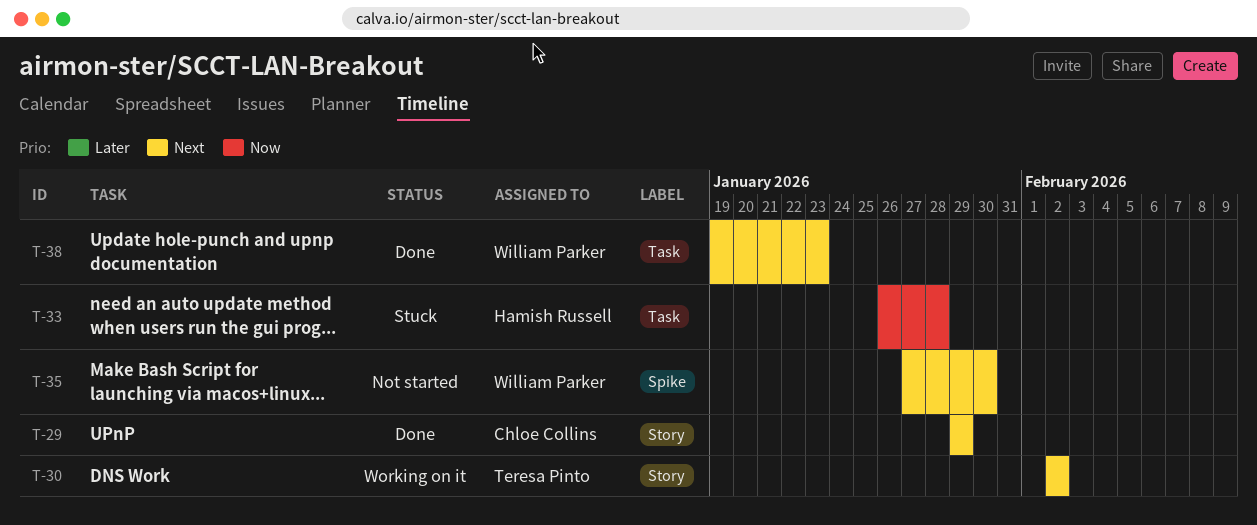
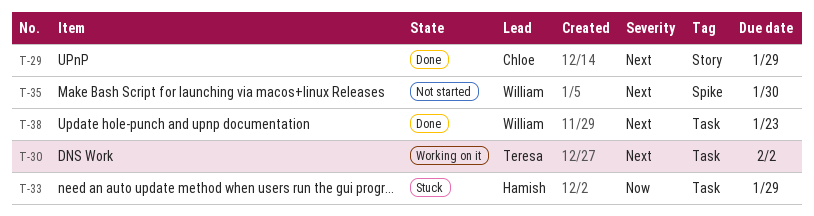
T-30, label: Story -> Task
T-33, due: Jan 28 -> Jan 29

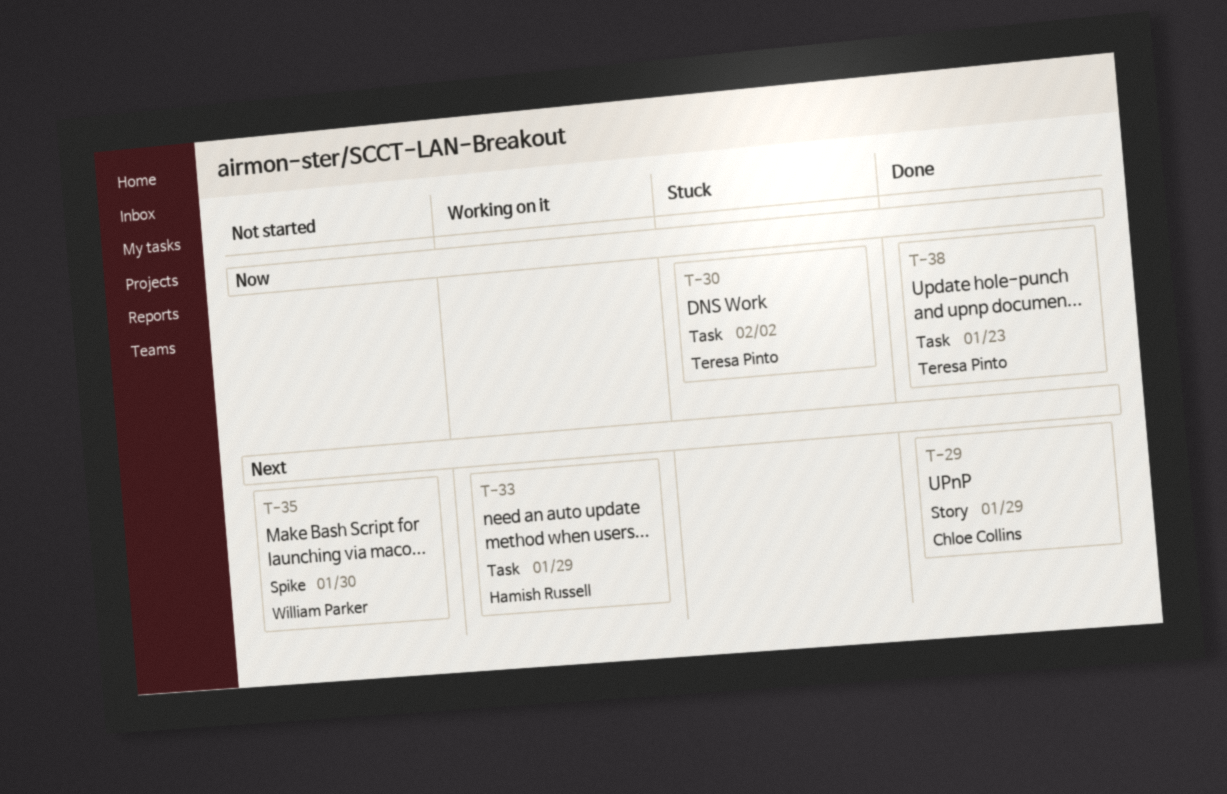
T-30, status: Working on it -> Stuck
T-30, priority: Next -> Now
T-33, status: Stuck -> Working on it
T-33, priority: Now -> Next
T-38, owner: William Parker -> Teresa Pinto
T-38, priority: Next -> Now

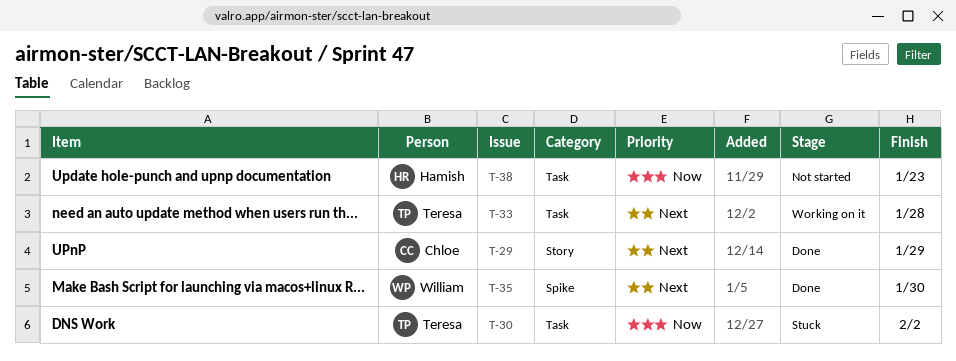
T-33, owner: Hamish Russell -> Teresa Pinto
T-33, due: Jan 29 -> Jan 28
T-35, status: Not started -> Done
T-38, status: Done -> Not started
T-38, owner: Teresa Pinto -> Hamish Russell

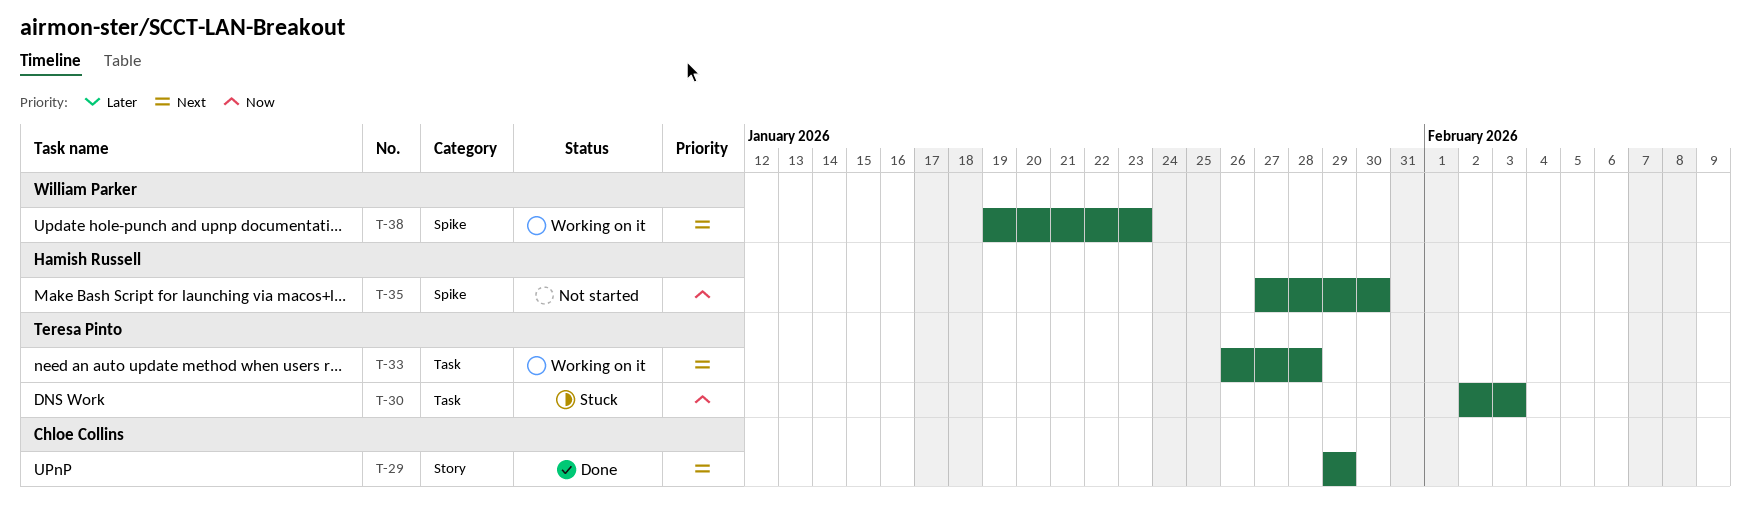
T-30, due: Feb 2 -> Feb 3
T-35, status: Done -> Not started
T-35, owner: William Parker -> Hamish Russell
T-35, priority: Next -> Now
T-38, status: Not started -> Working on it
T-38, owner: Hamish Russell -> William Parker
T-38, priority: Now -> Next
T-38, label: Task -> Spike

